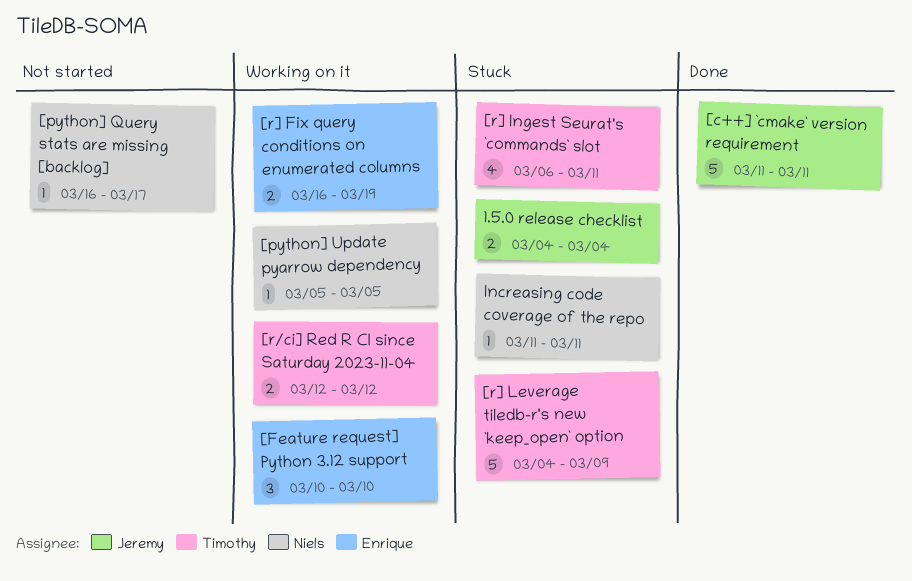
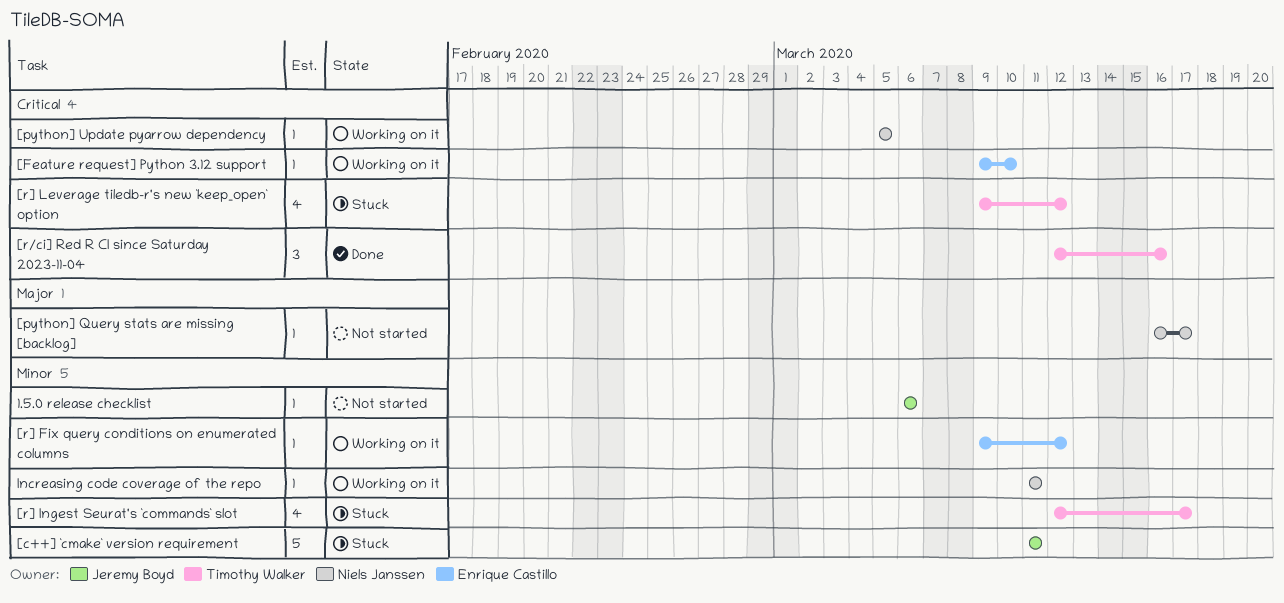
1.5.0 release checklist, status: Stuck -> Not started
1.5.0 release checklist, estimate: 2 -> 1
1.5.0 release checklist, start: Mar 4 -> Mar 6
1.5.0 release checklist, due: Mar 4 -> Mar 6
[c++] `cmake` version requirement, status: Done -> Stuck
[Feature request] Python 3.12 support, estimate: 3 -> 1
[Feature request] Python 3.12 support, start: Mar 10 -> Mar 9
[r/ci] Red R CI since Saturday 2023-11-04, status: Working on it -> Done
[r/ci] Red R CI since Saturday 2023-11-04, estimate: 2 -> 3
[r/ci] Red R CI since Saturday 2023-11-04, due: Mar 12 -> Mar 16
[r] Fix query conditions on enumerated columns, estimate: 2 -> 1
[r] Fix query conditions on enumerated columns, start: Mar 16 -> Mar 9
[r] Fix query conditions on enumerated columns, due: Mar 19 -> Mar 12
[r] Ingest Seurat's `commands` slot, start: Mar 6 -> Mar 12
[r] Ingest Seurat's `commands` slot, due: Mar 11 -> Mar 17
[r] Leverage tiledb-r's new `keep_open` option, estimate: 5 -> 4
[r] Leverage tiledb-r's new `keep_open` option, start: Mar 4 -> Mar 9
[r] Leverage tiledb-r's new `keep_open` option, due: Mar 9 -> Mar 12
Increasing code coverage of the repo, status: Stuck -> Working on it

